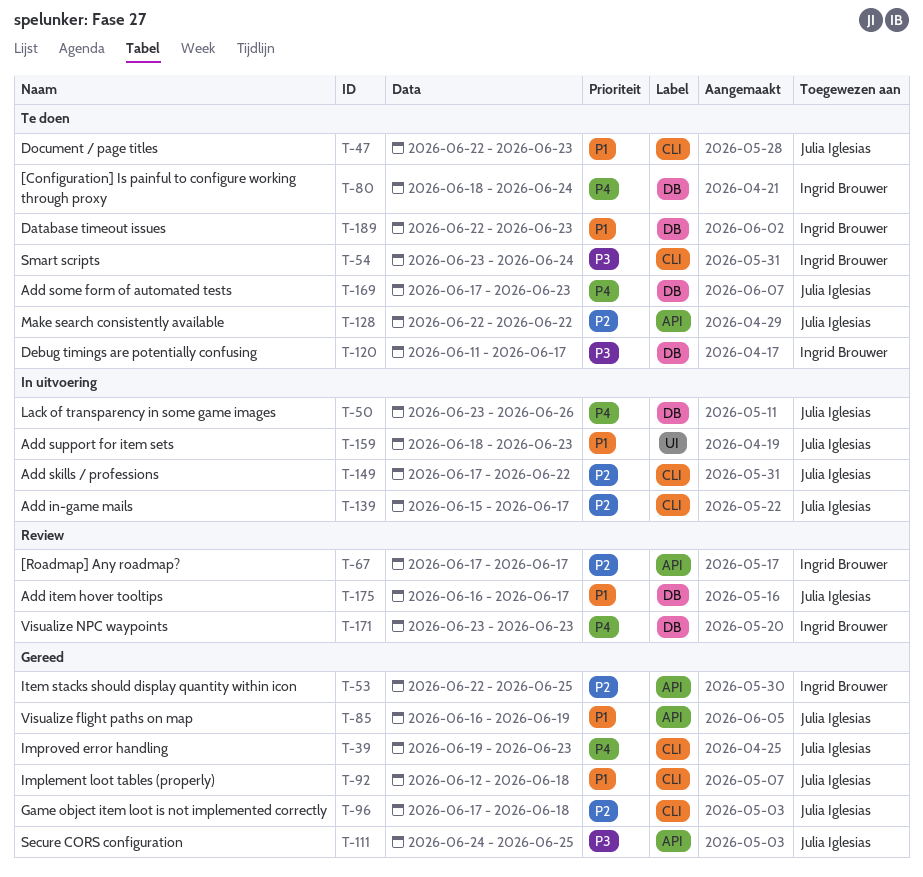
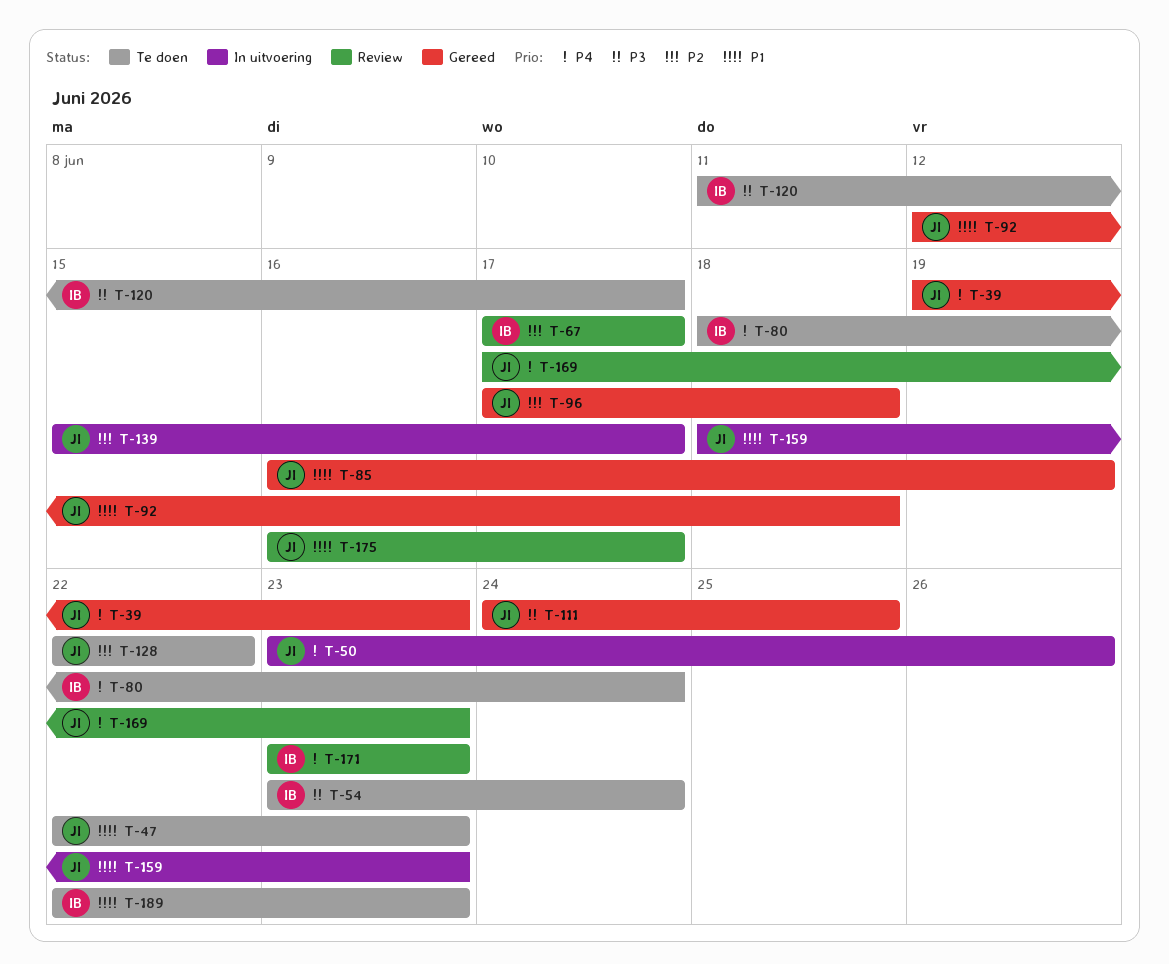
T-53: present -> none
T-149: present -> none
T-169, status: Te doen -> Review

